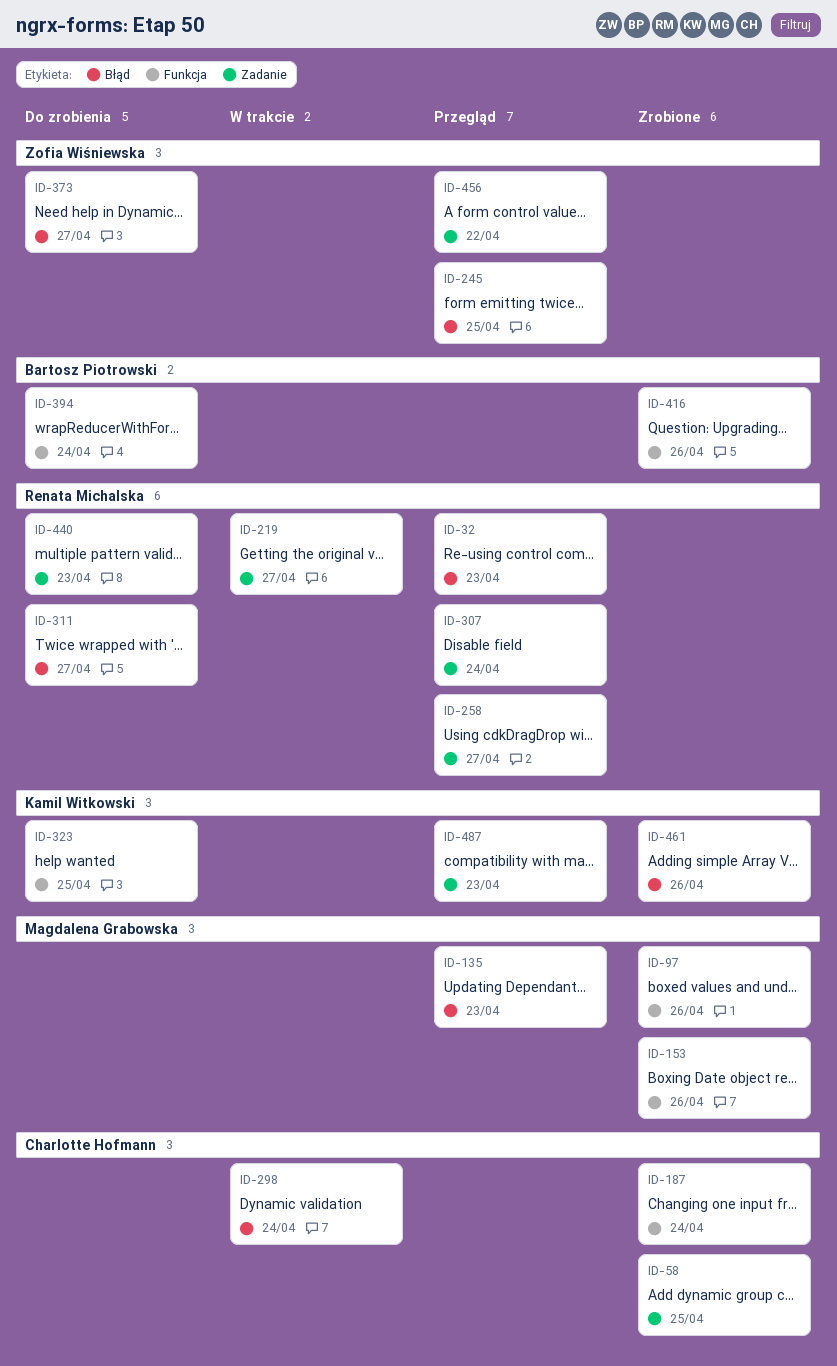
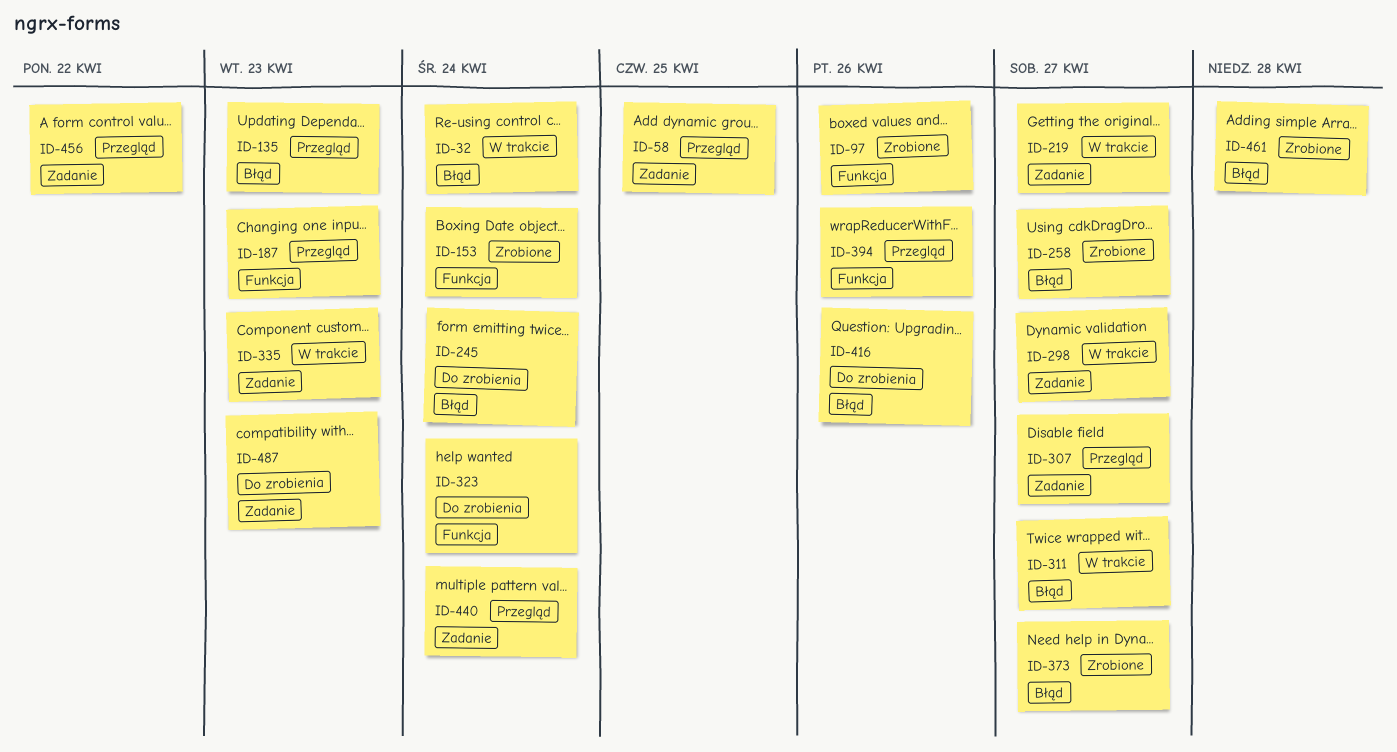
ID-32, status: Przegląd -> W trakcie
ID-32, due: Apr 23 -> Apr 24
ID-58, status: Zrobione -> Przegląd
ID-153, due: Apr 26 -> Apr 24
ID-187, status: Zrobione -> Przegląd
ID-187, due: Apr 24 -> Apr 23
ID-245, status: Przegląd -> Do zrobienia
ID-245, due: Apr 25 -> Apr 24
ID-258, status: Przegląd -> Zrobione
ID-258, label: Zadanie -> Błąd
ID-298, label: Błąd -> Zadanie
ID-298, due: Apr 24 -> Apr 27
ID-307, due: Apr 24 -> Apr 27
ID-311, status: Do zrobienia -> W trakcie
ID-323, due: Apr 25 -> Apr 24
ID-335: none -> present
ID-373, status: Do zrobienia -> Zrobione
ID-394, status: Do zrobienia -> Przegląd
ID-394, due: Apr 24 -> Apr 26
ID-416, status: Zrobione -> Do zrobienia
ID-416, label: Funkcja -> Błąd
ID-440, status: Do zrobienia -> Przegląd
ID-440, due: Apr 23 -> Apr 24
ID-461, due: Apr 26 -> Apr 28
ID-487, status: Przegląd -> Do zrobienia

